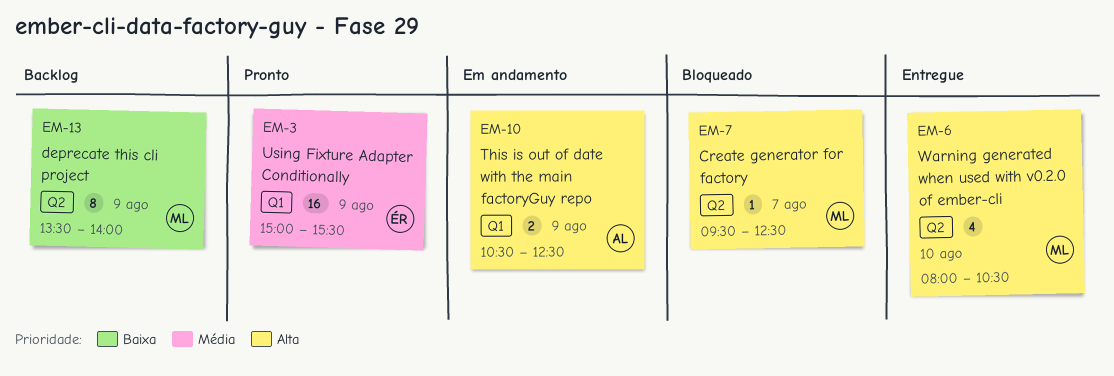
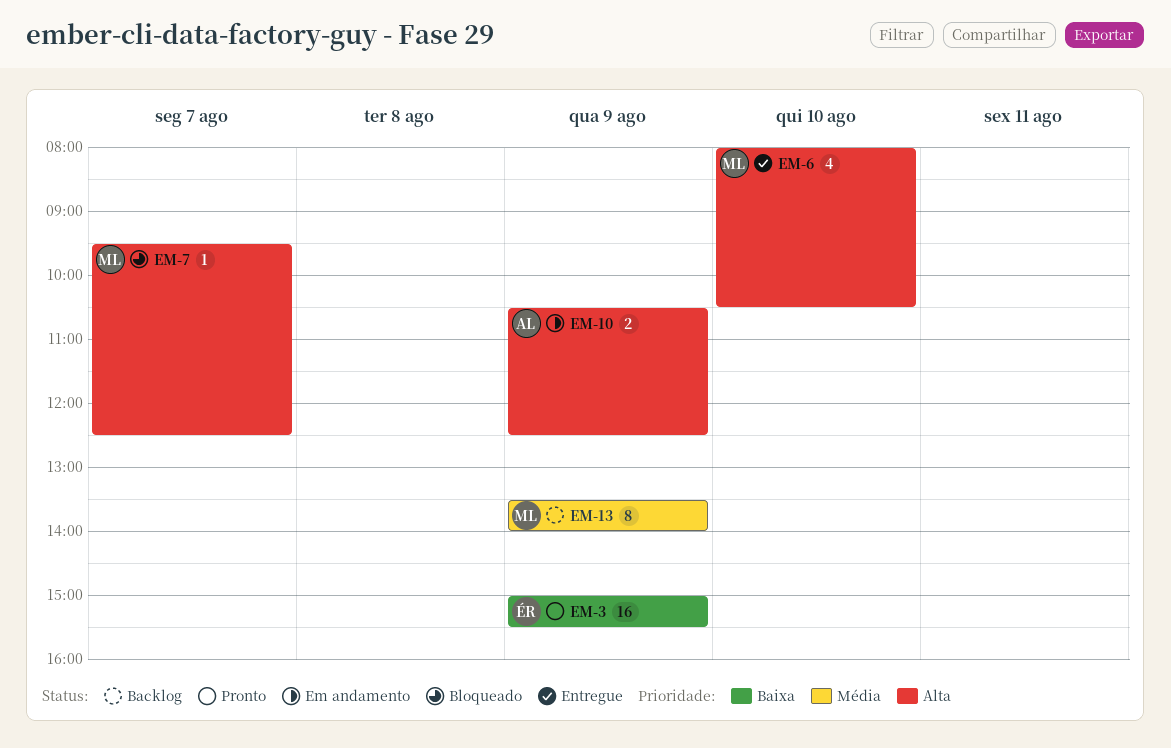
EM-3, priority: Média -> Baixa
EM-13, priority: Baixa -> Média

